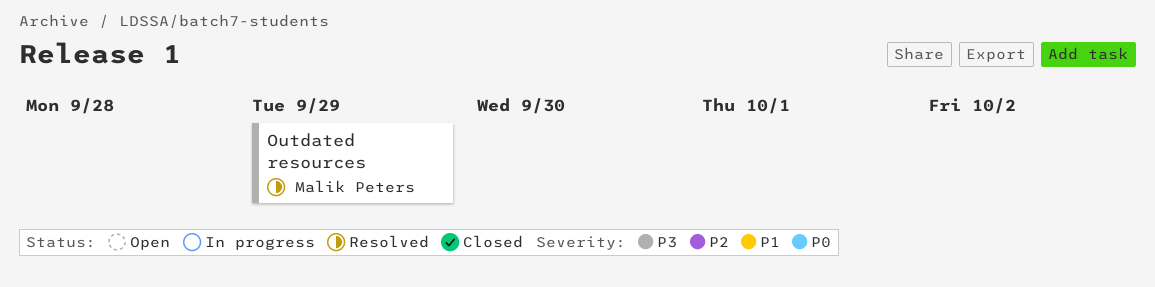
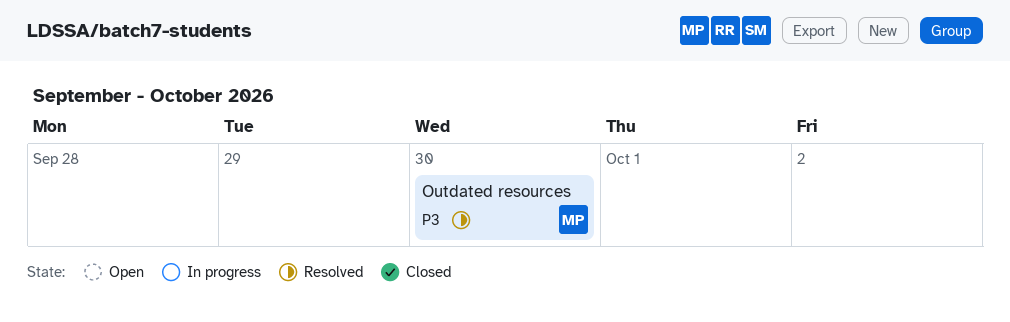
Outdated resources, due: Sep 29 -> Sep 30

